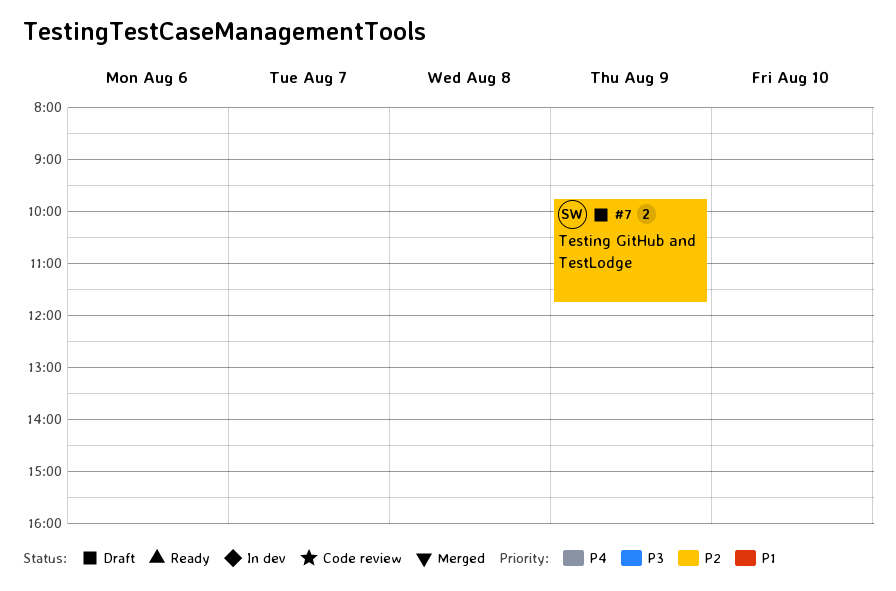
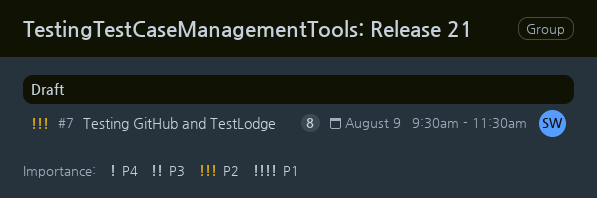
#7, estimate: 2 -> 8
#7, begins: 09:45 -> 09:30
#7, ends: 11:45 -> 11:30

